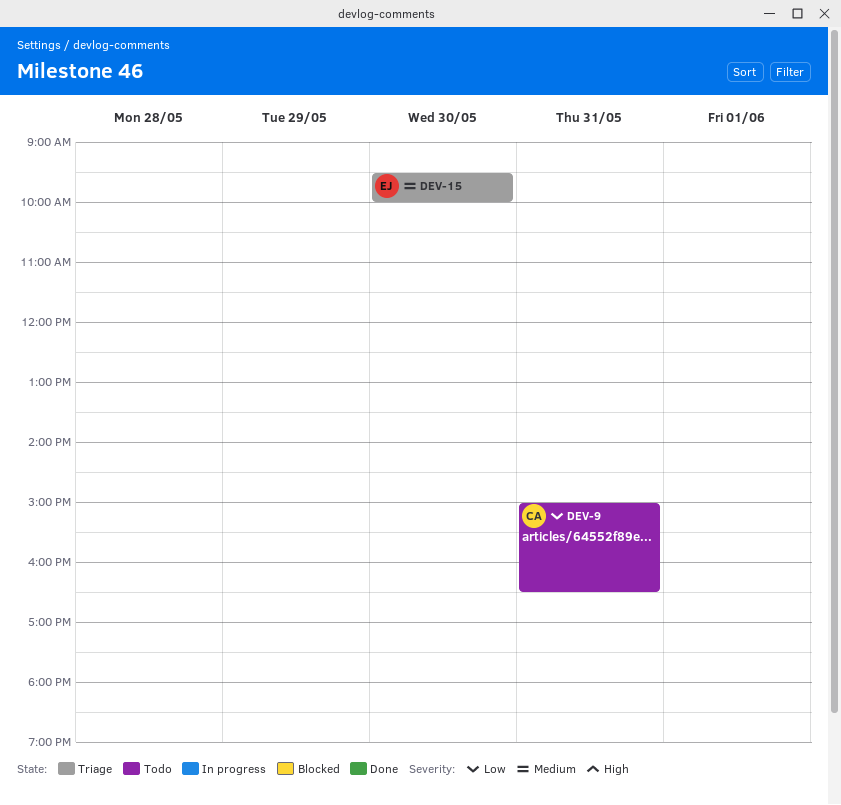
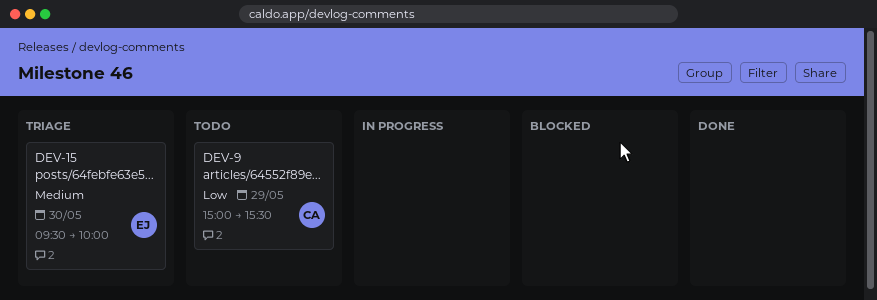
DEV-9, day: May 31 -> May 29
DEV-9, ends: 16:30 -> 15:30

